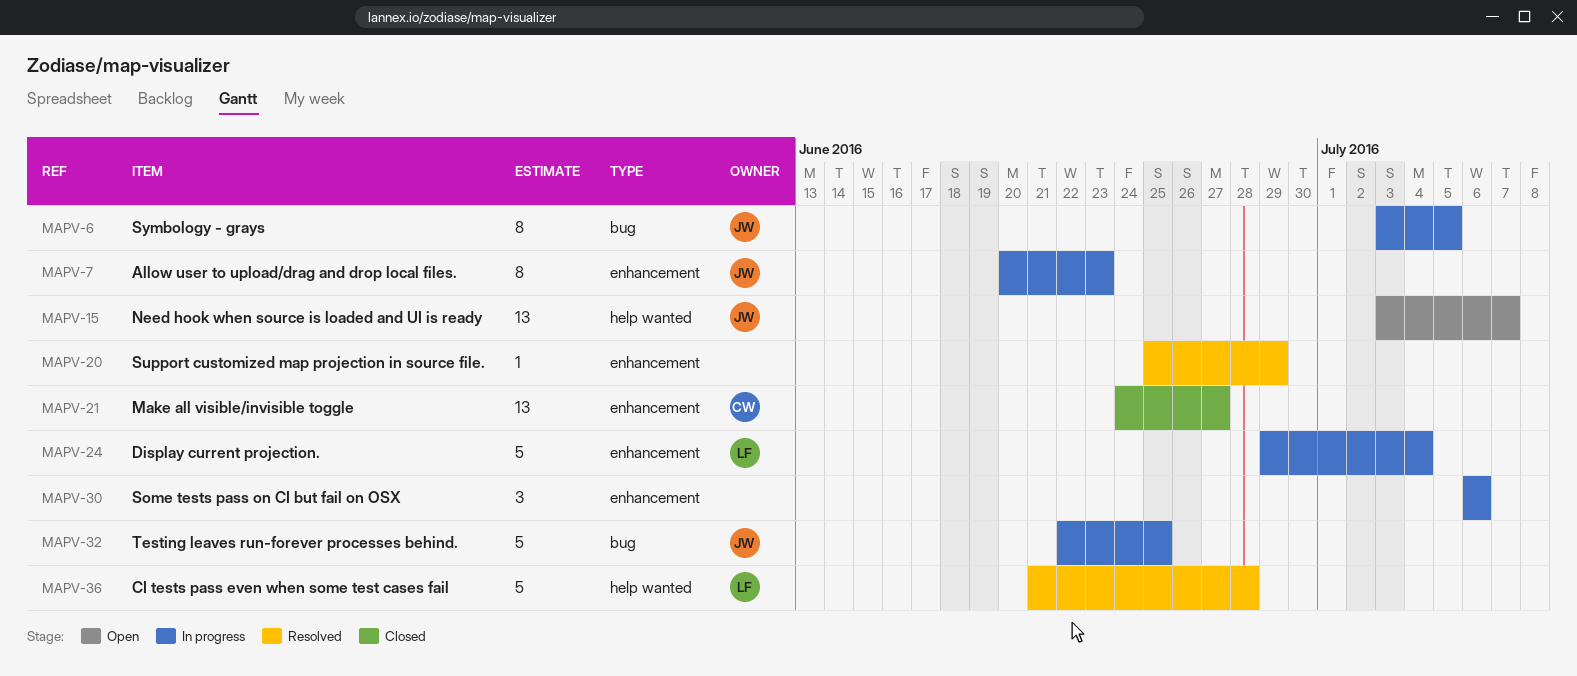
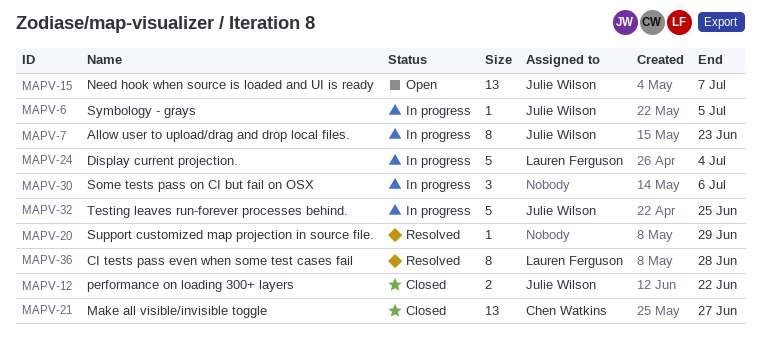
MAPV-6, estimate: 8 -> 1
MAPV-12: none -> present
MAPV-36, estimate: 5 -> 8

